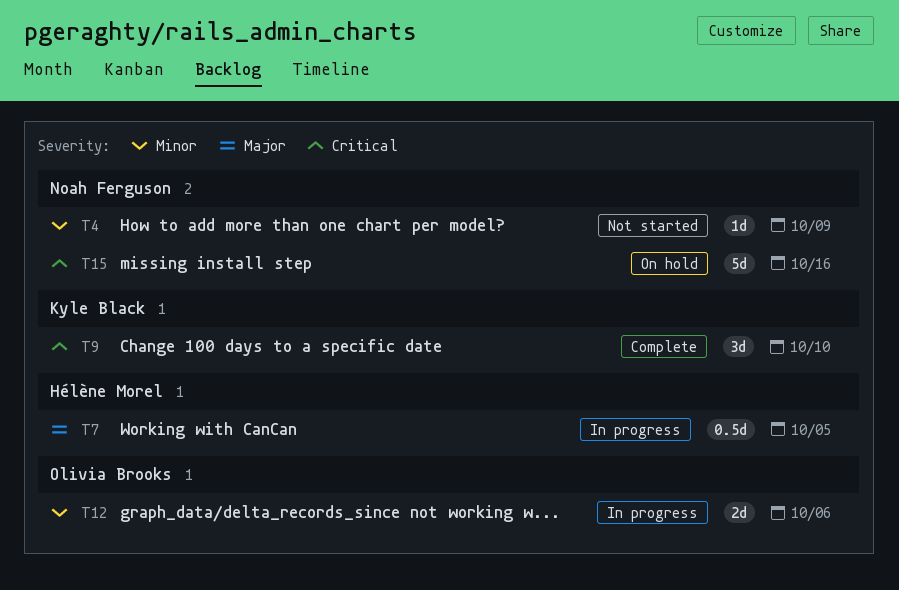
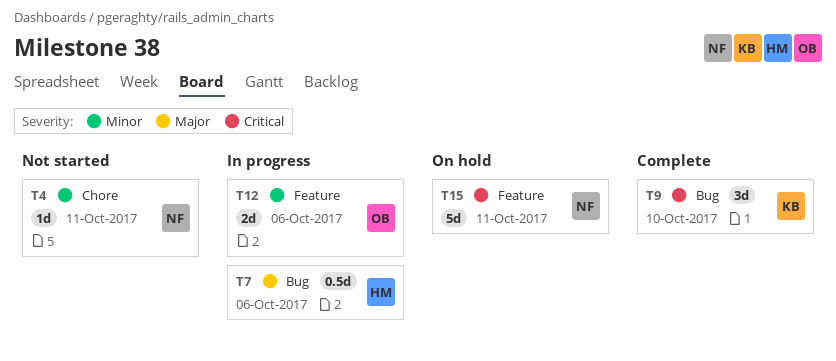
T4, due: Oct 9 -> Oct 11
T7, due: Oct 5 -> Oct 6
T15, due: Oct 16 -> Oct 11

